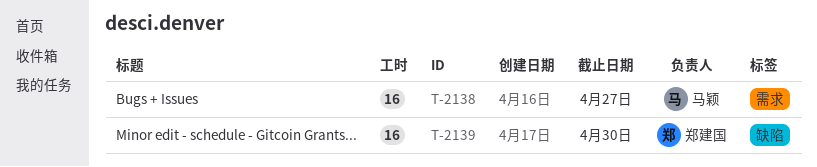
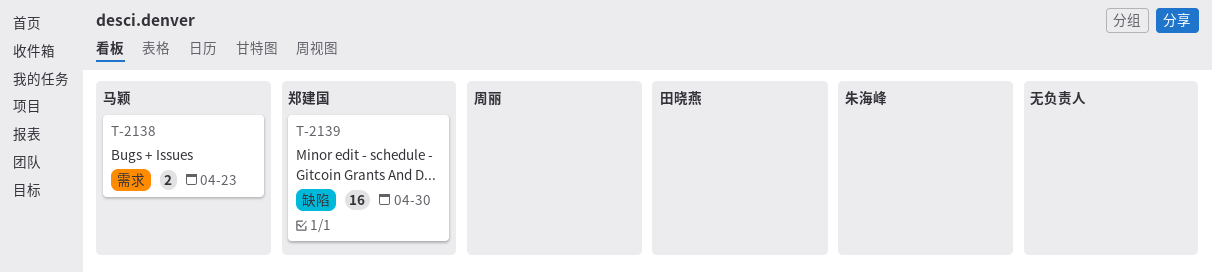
T-2138, estimate: 16 -> 2
T-2138, due: Apr 27 -> Apr 23

